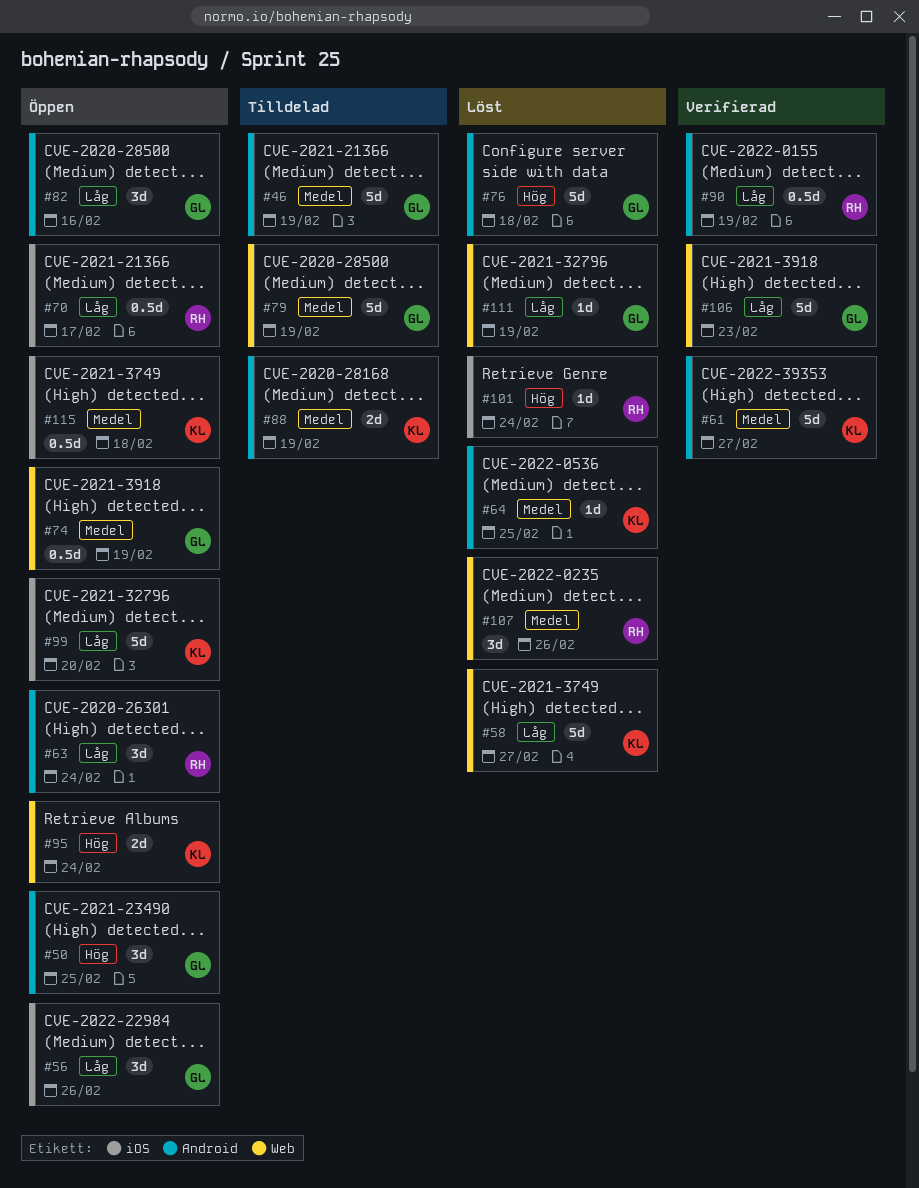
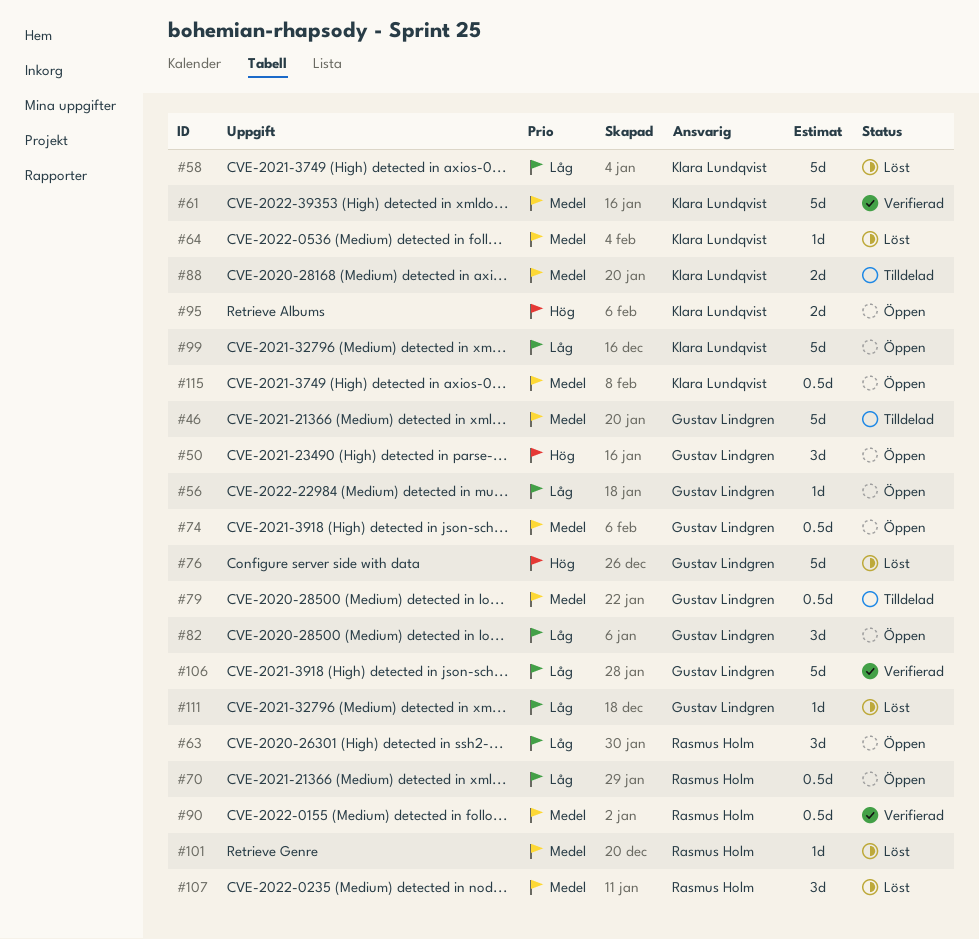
#56, estimate: 3d -> 1d
#79, estimate: 5d -> 0.5d
#90, priority: Låg -> Medel
#101, priority: Hög -> Medel

